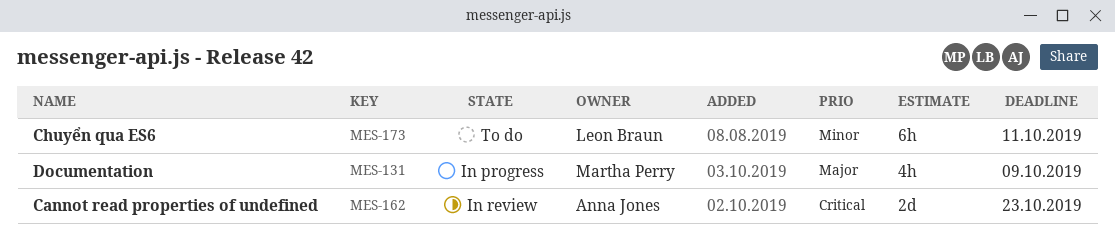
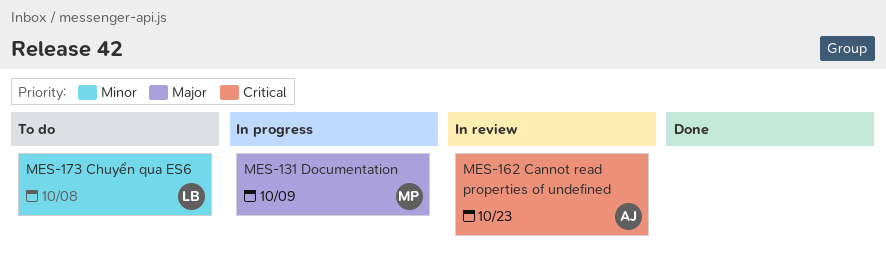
MES-173, due: Oct 11 -> Oct 8

